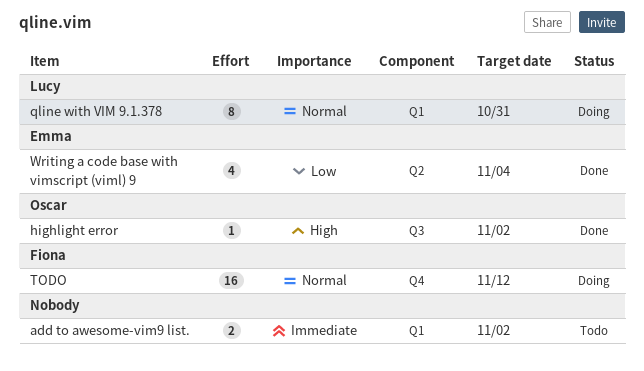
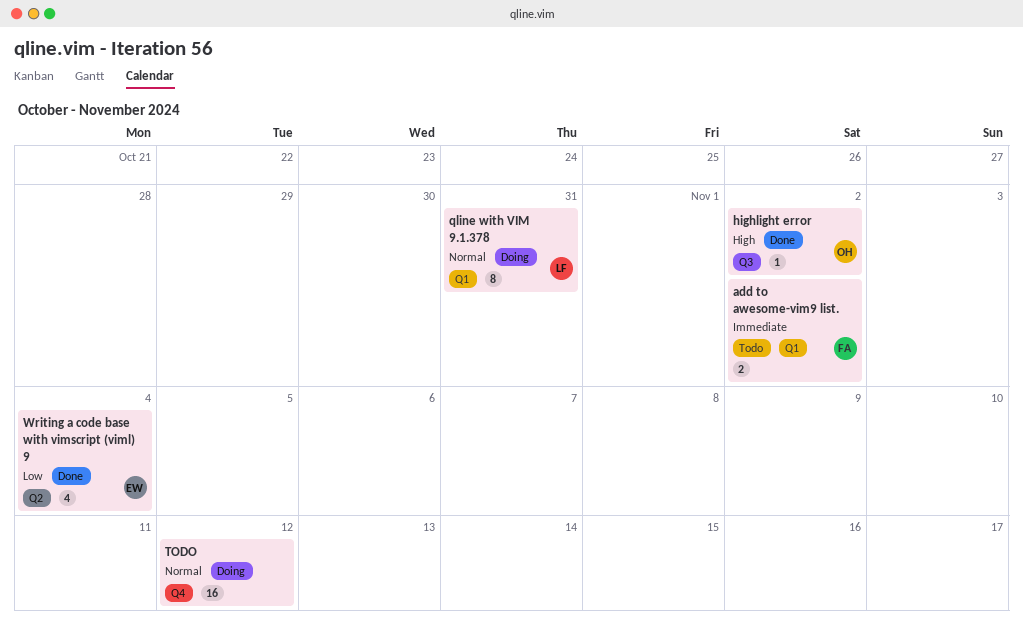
add to awesome-vim9 list., owner: none -> Fiona
TODO, owner: Fiona -> none

